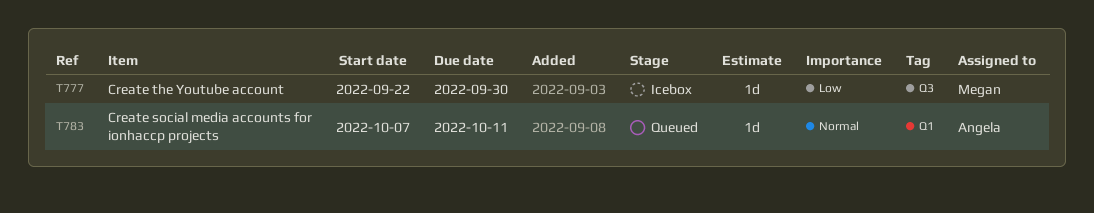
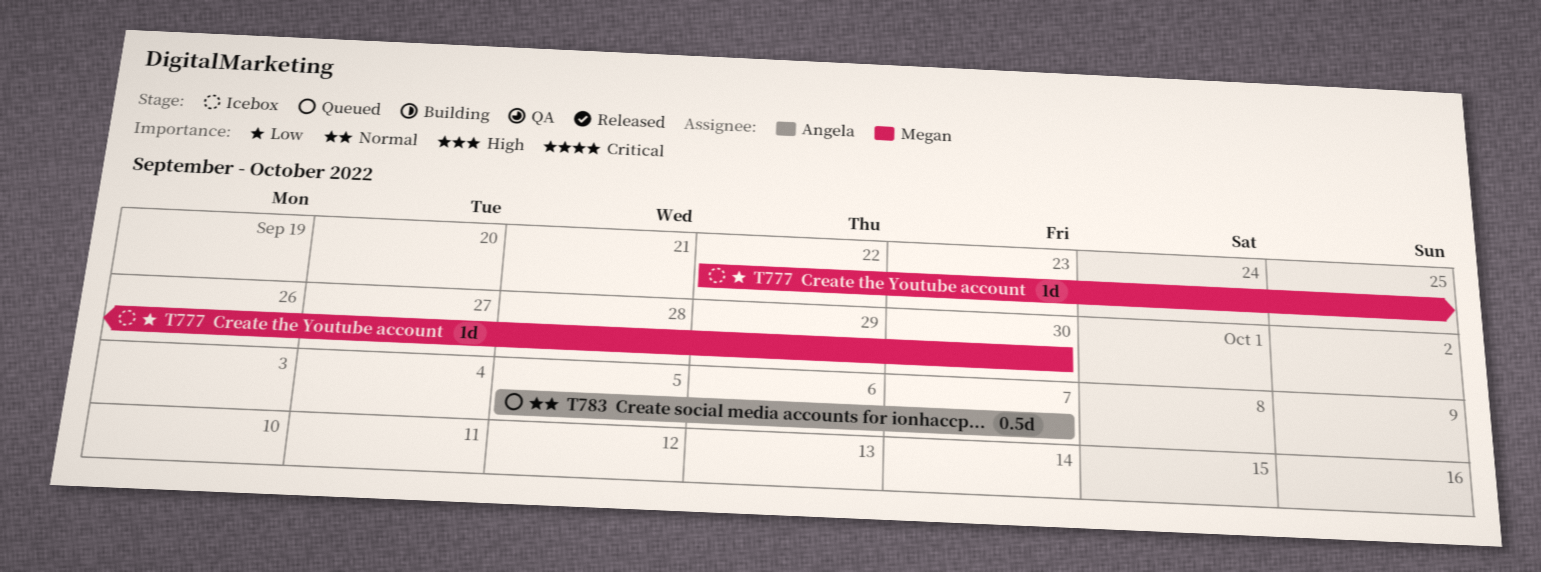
T783, estimate: 1d -> 0.5d
T783, start: Oct 7 -> Oct 5
T783, due: Oct 11 -> Oct 7

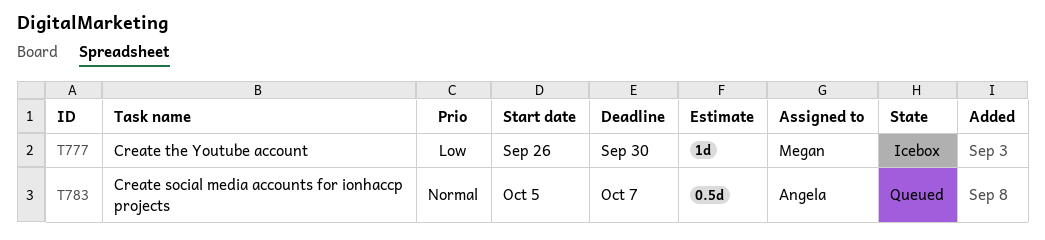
T777, start: Sep 22 -> Sep 26

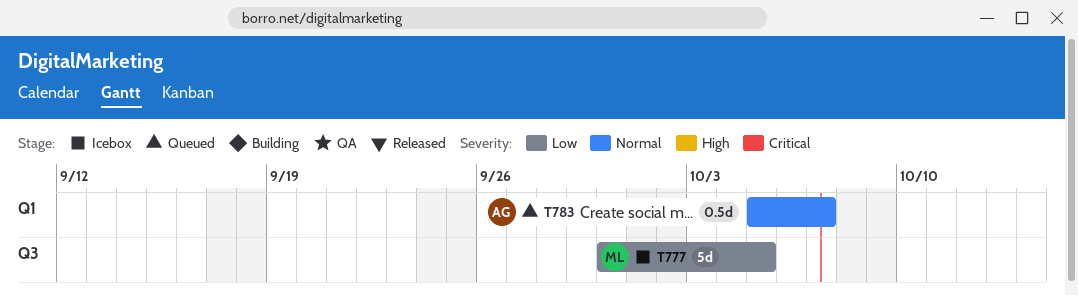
T777, estimate: 1d -> 5d
T777, start: Sep 26 -> Sep 30
T777, due: Sep 30 -> Oct 5

